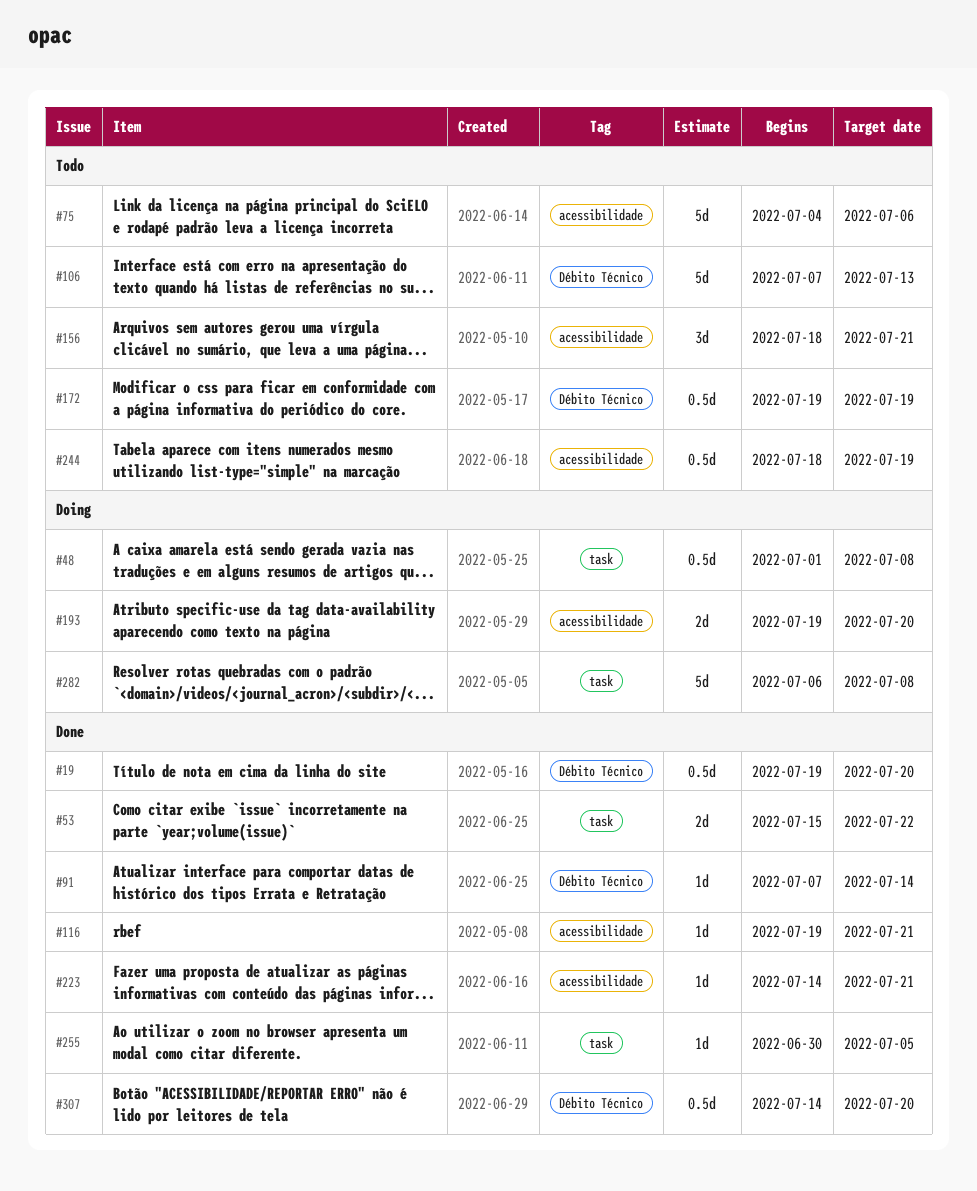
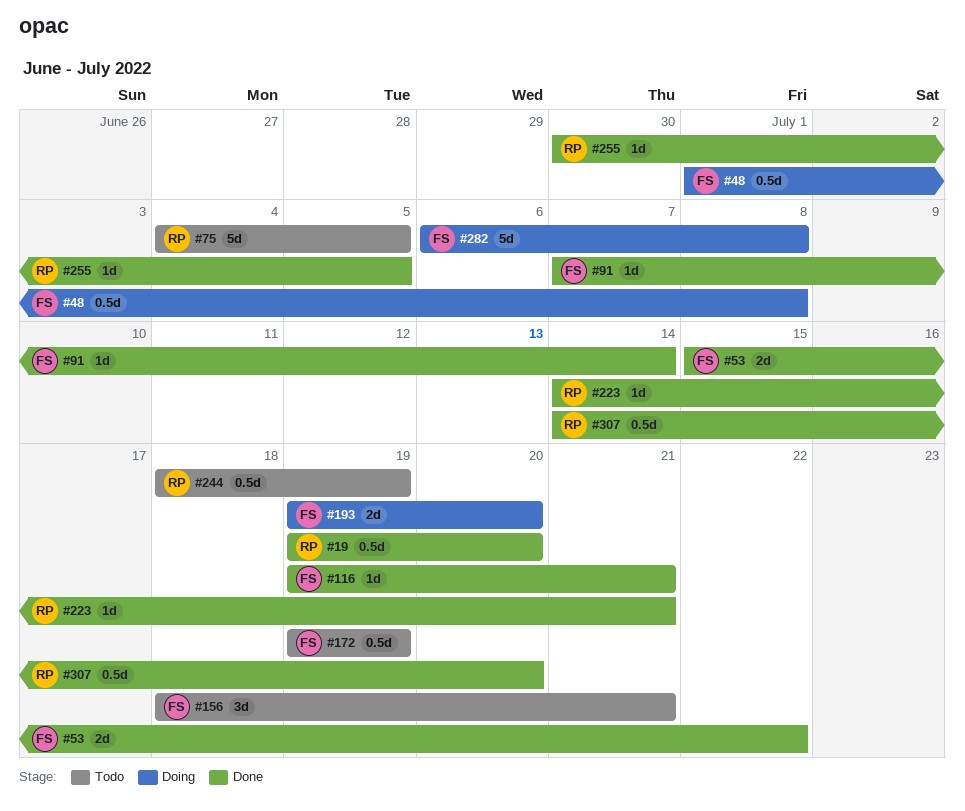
#75, due: Jul 6 -> Jul 5
#106: present -> none

